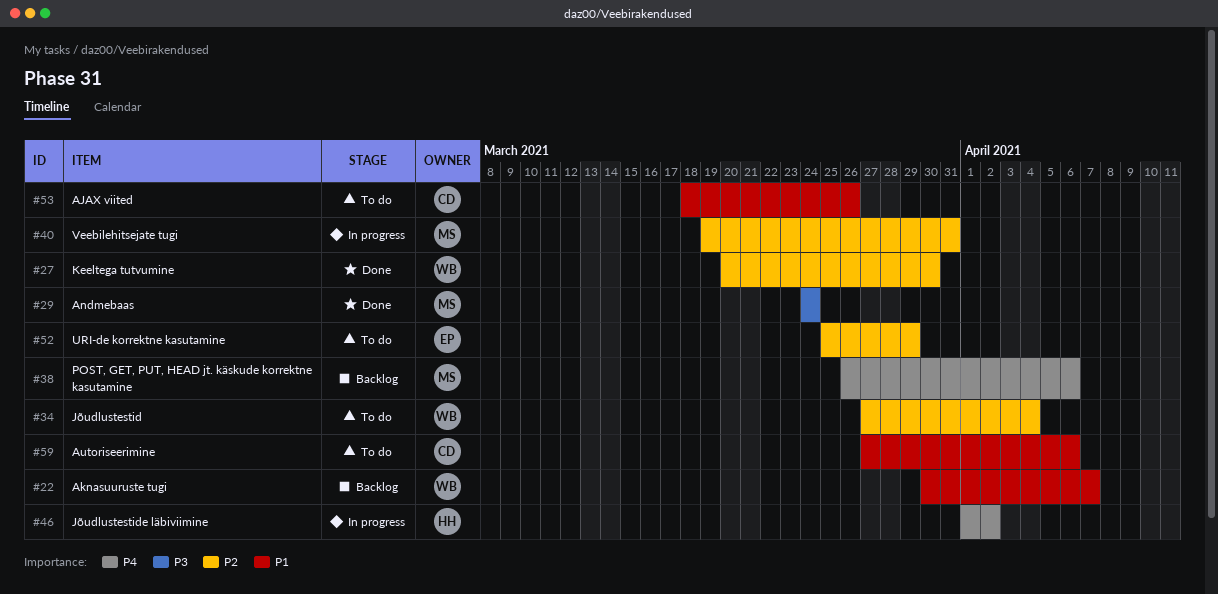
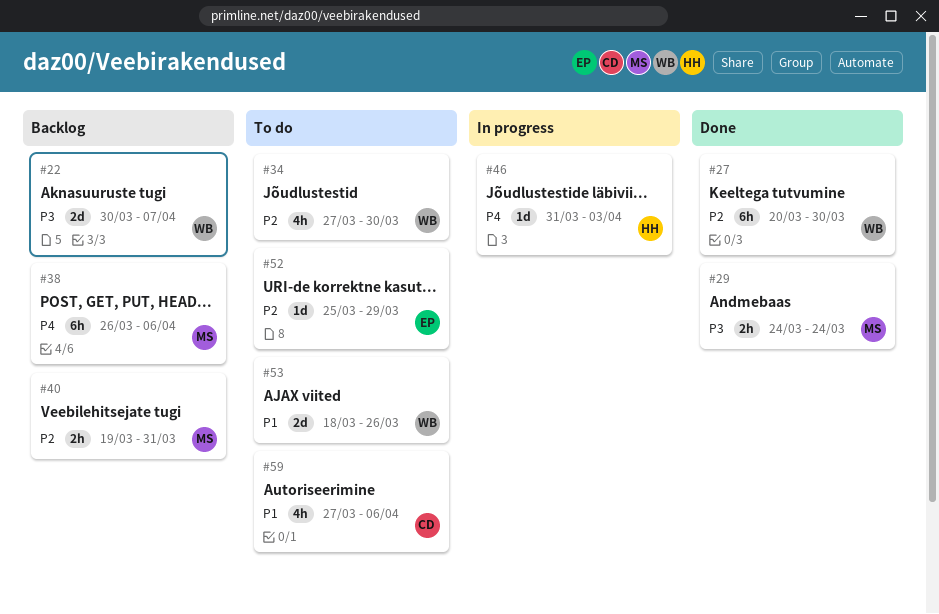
#22, priority: P1 -> P3
#34, due: Apr 4 -> Mar 30
#40, status: In progress -> Backlog
#46, start: Apr 1 -> Mar 31
#46, due: Apr 2 -> Apr 3
#53, owner: CD -> WB

